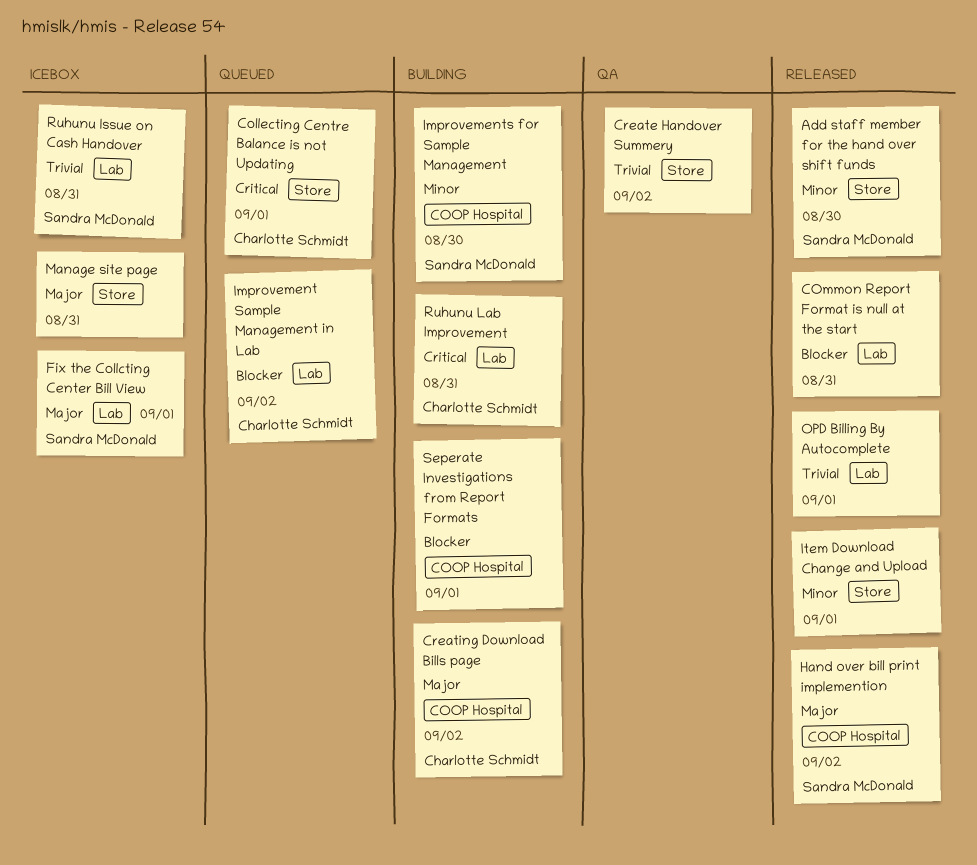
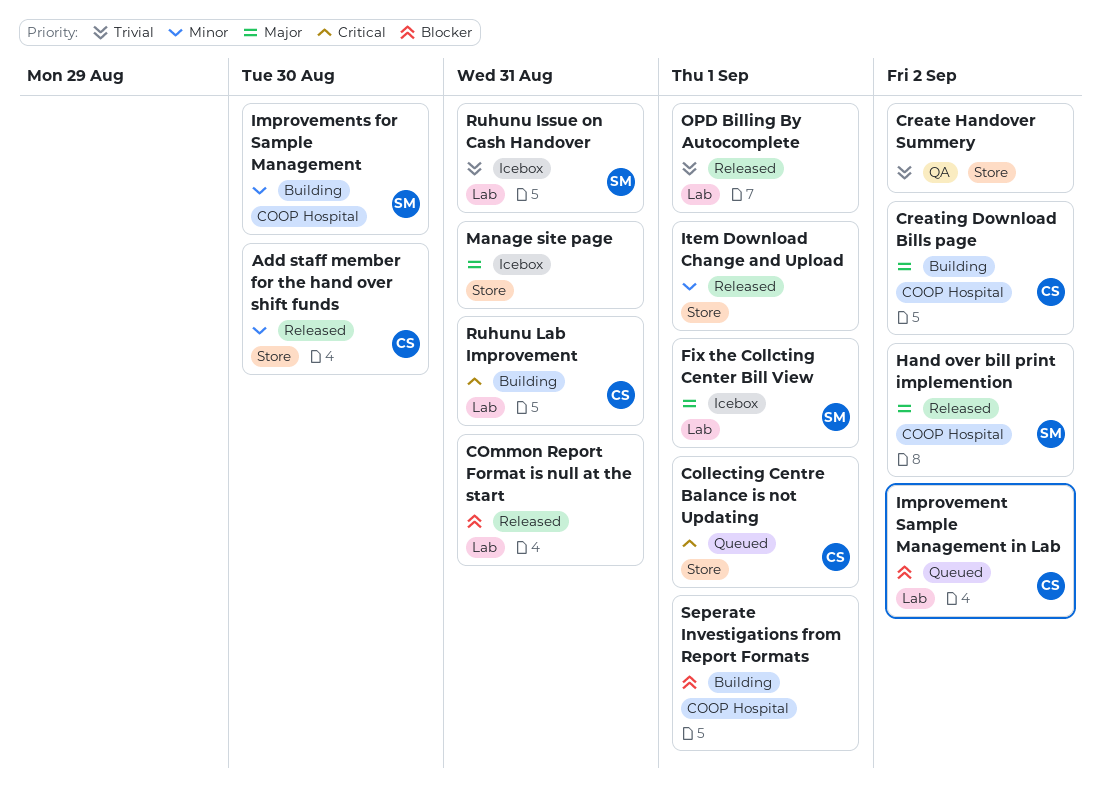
Add staff member for the hand over shift funds, owner: Sandra McDonald -> Charlotte Schmidt

